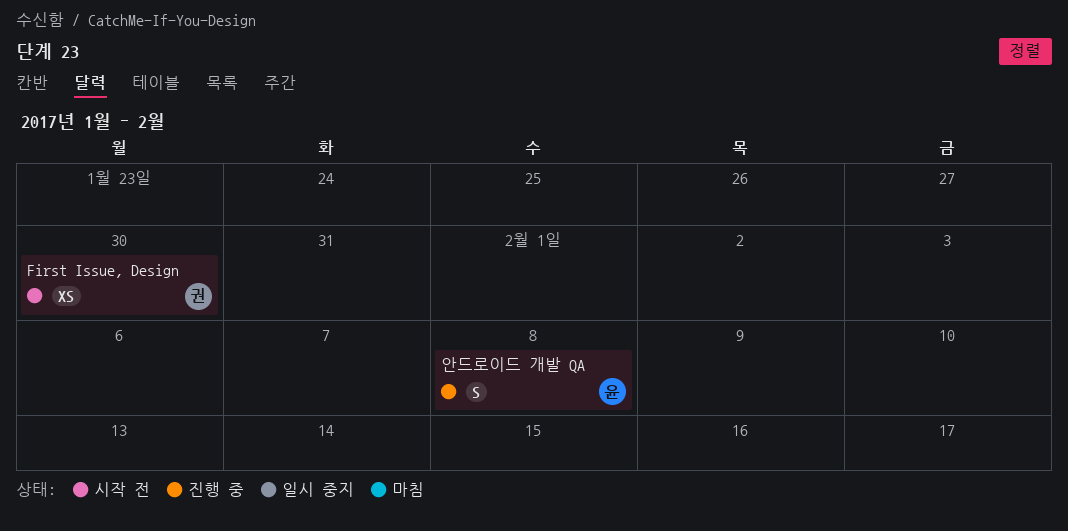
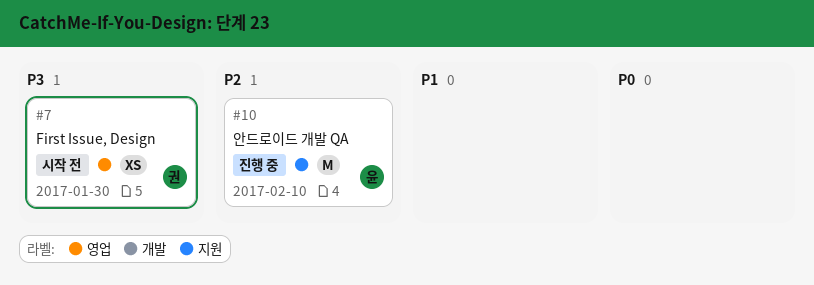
안드로이드 개발 QA, estimate: S -> M
안드로이드 개발 QA, due: Feb 8 -> Feb 10

